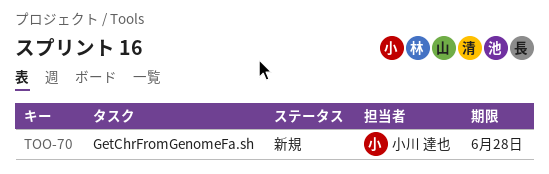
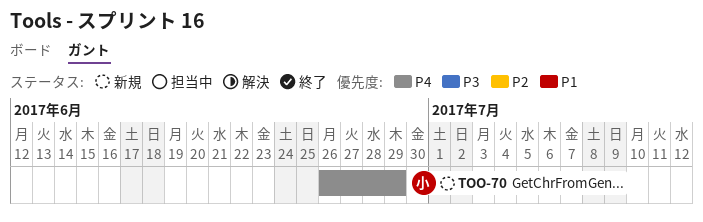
TOO-70, due: Jun 28 -> Jun 29

